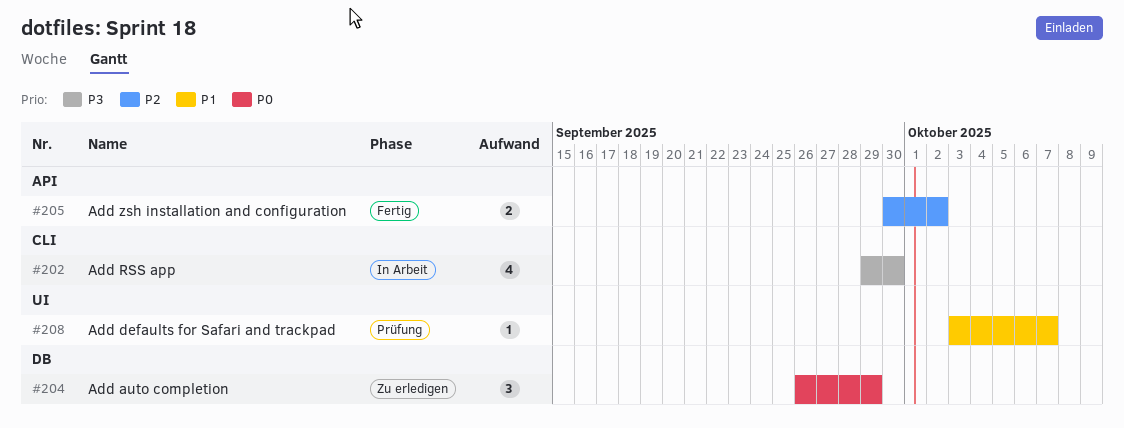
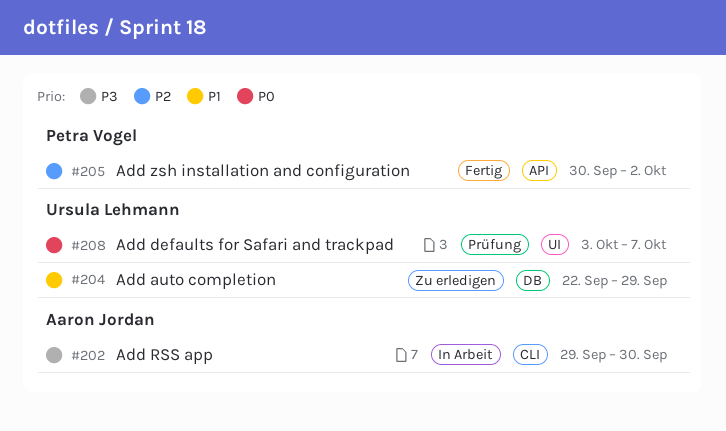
#204, priority: P0 -> P1
#204, start: Sep 26 -> Sep 22
#208, priority: P1 -> P0

